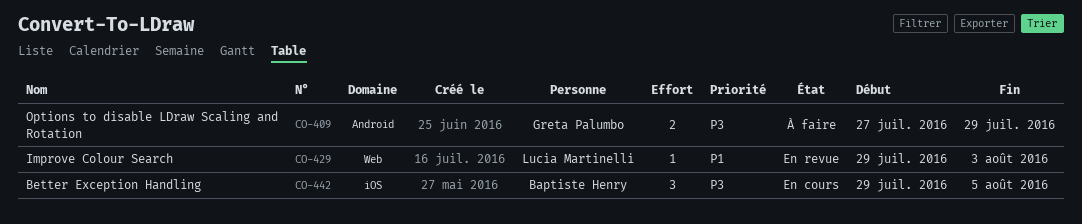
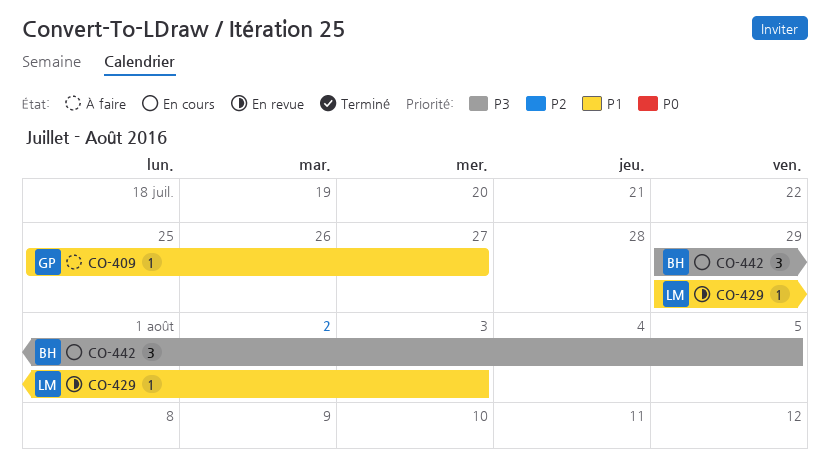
CO-409, priority: P3 -> P1
CO-409, estimate: 2 -> 1
CO-409, start: Jul 27 -> Jul 25
CO-409, due: Jul 29 -> Jul 27

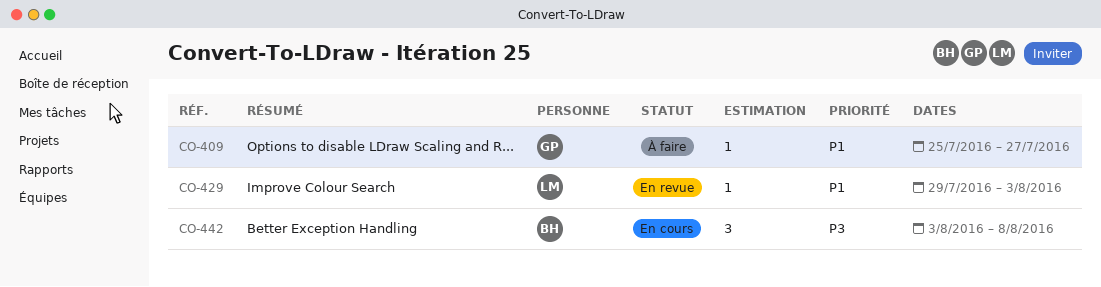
CO-442, start: Jul 29 -> Aug 3
CO-442, due: Aug 5 -> Aug 8

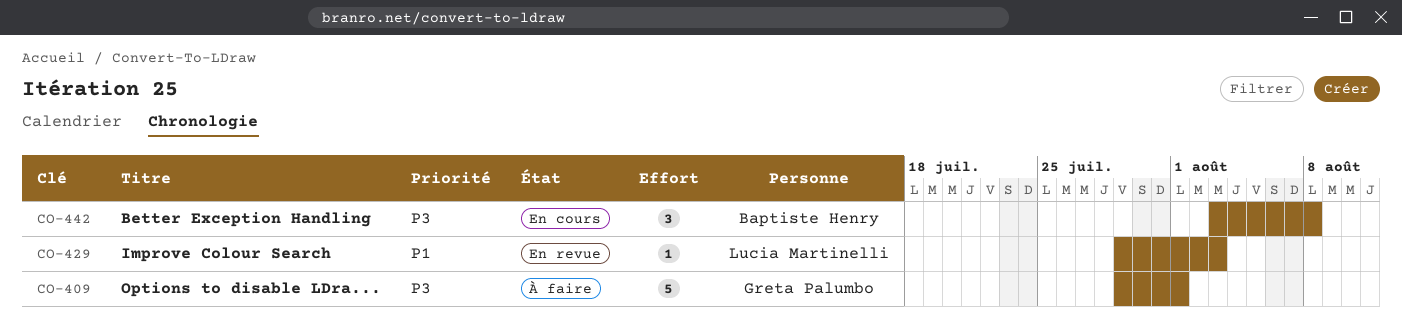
CO-409, priority: P1 -> P3
CO-409, estimate: 1 -> 5
CO-409, start: Jul 25 -> Jul 29
CO-409, due: Jul 27 -> Aug 1

